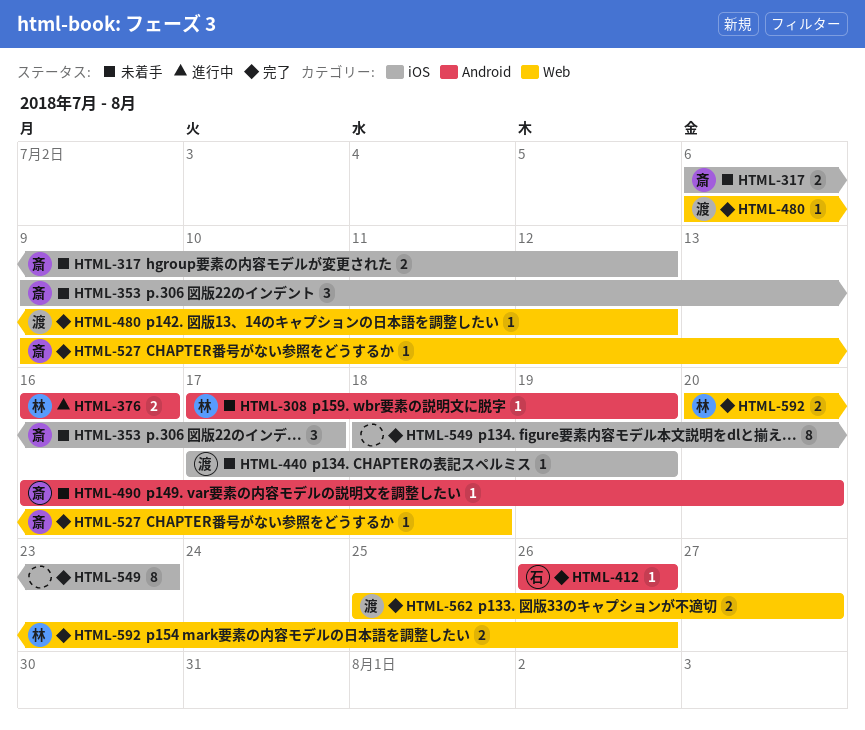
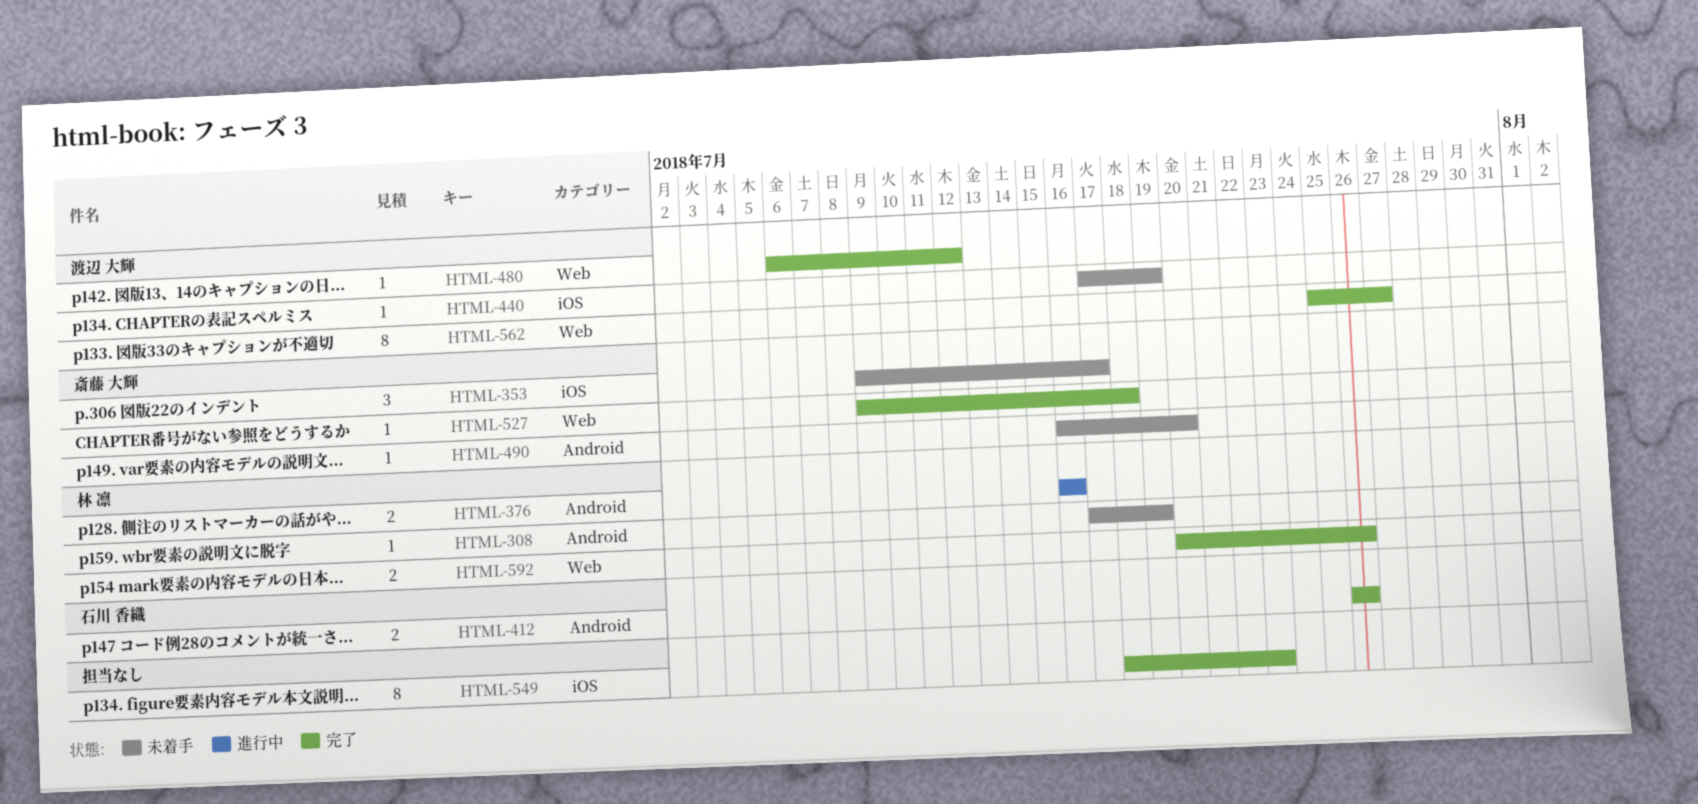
HTML-317: present -> none
HTML-412, estimate: 1 -> 2
HTML-562, estimate: 2 -> 8

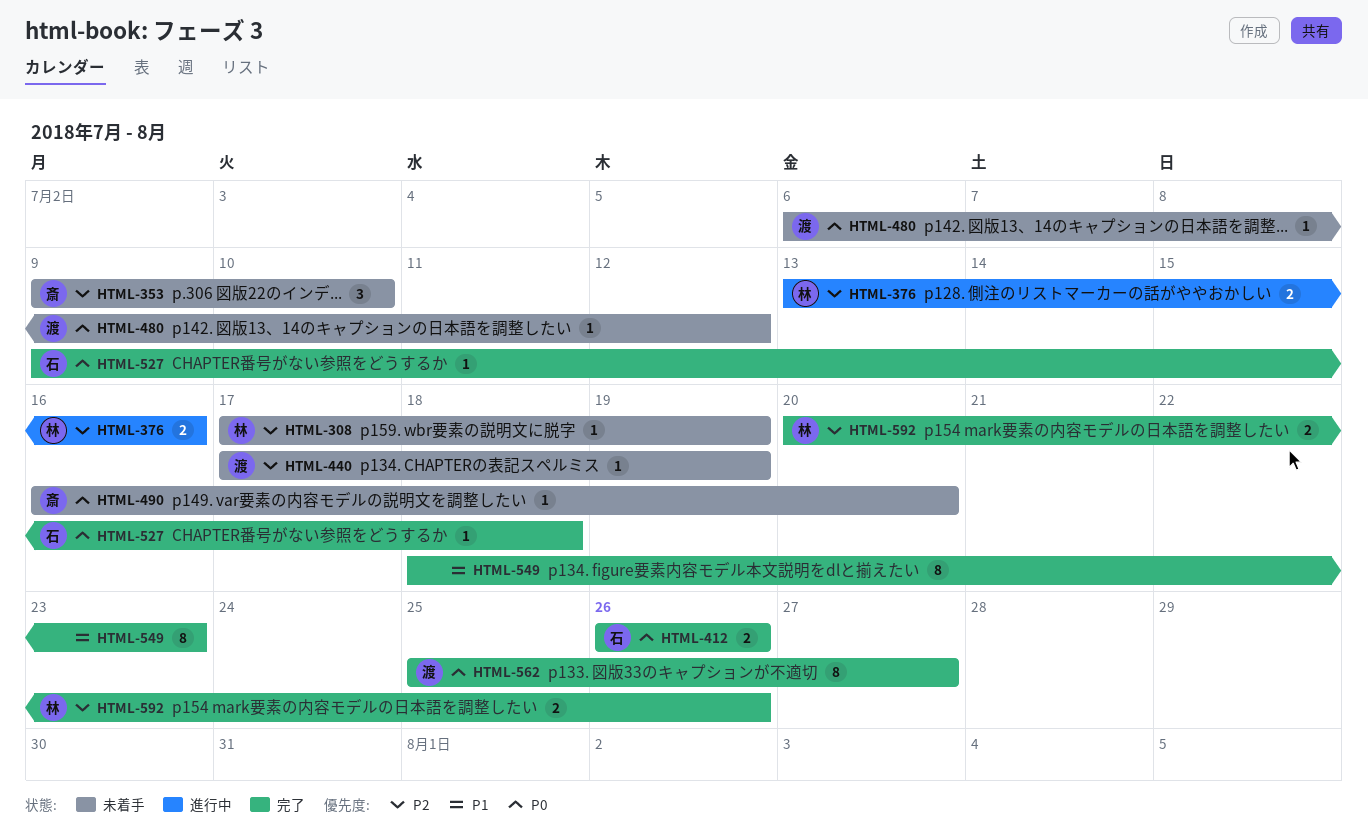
HTML-353, due: Jul 17 -> Jul 10
HTML-376, start: Jul 16 -> Jul 13
HTML-480, status: 完了 -> 未着手
HTML-527, owner: 斎藤 大輝 -> 石川 香織

